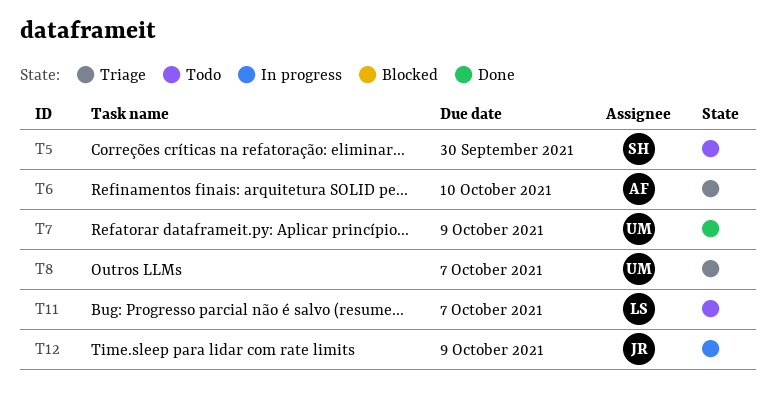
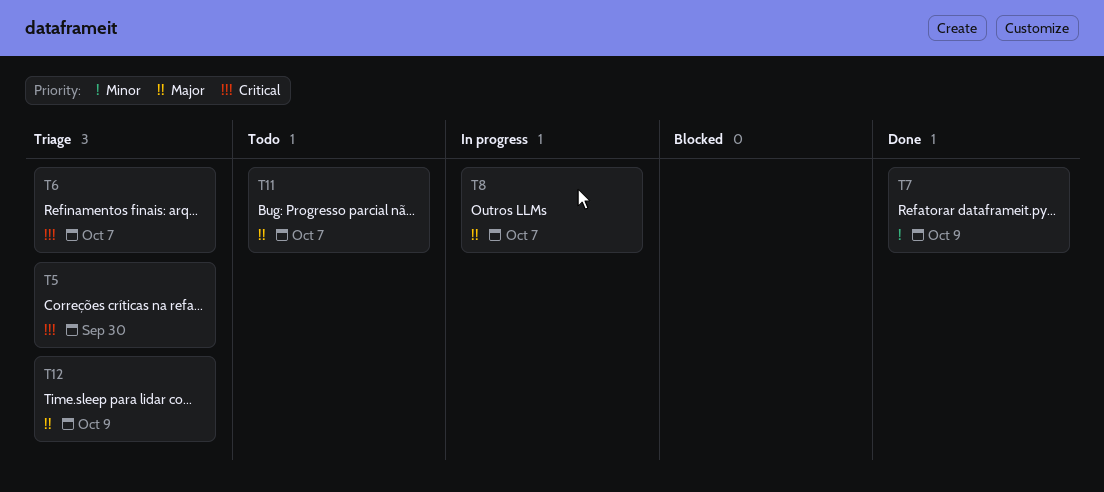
T5, status: Todo -> Triage
T6, due: Oct 10 -> Oct 7
T8, status: Triage -> In progress
T12, status: In progress -> Triage

